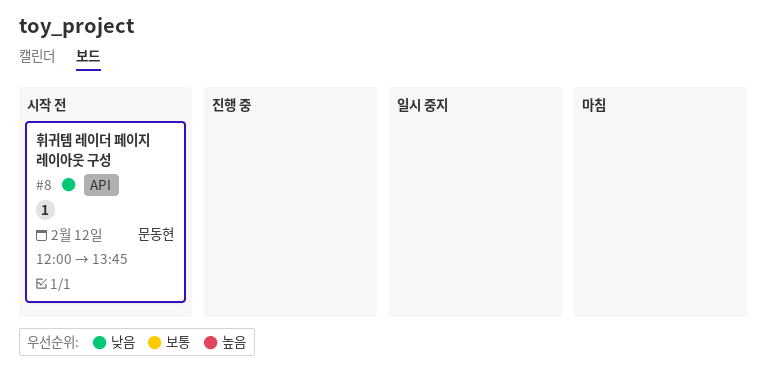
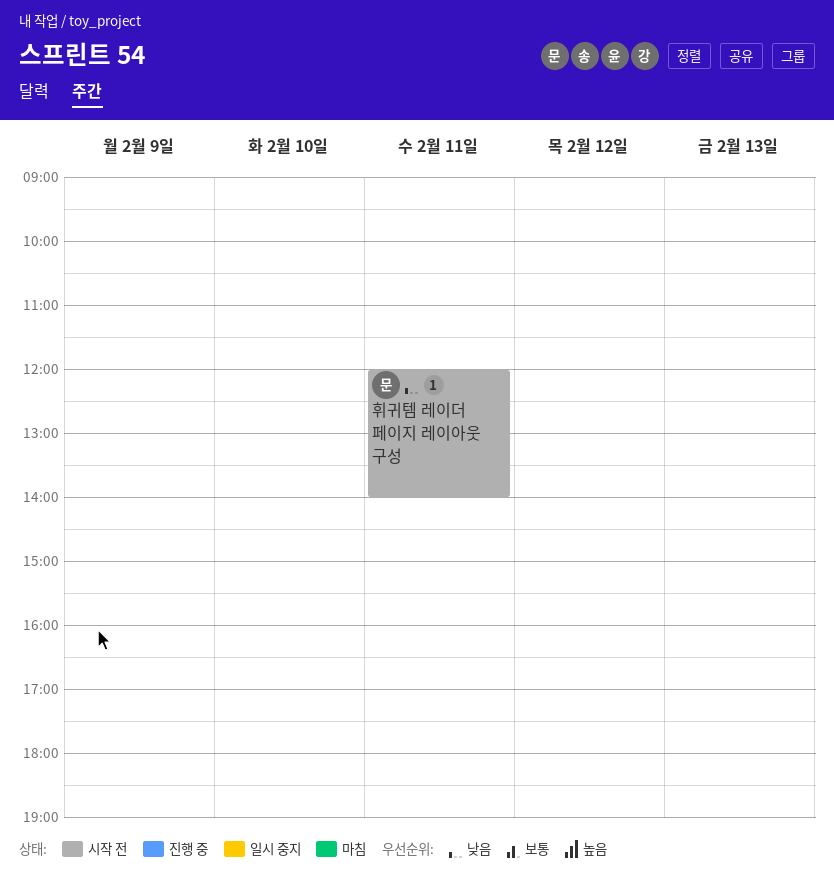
휘귀템 레이더 페이지 레이아웃 구성, day: Feb 12 -> Feb 11
휘귀템 레이더 페이지 레이아웃 구성, ends: 13:45 -> 14:00

